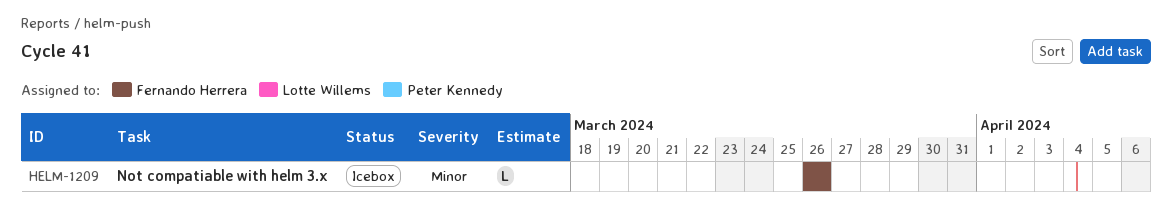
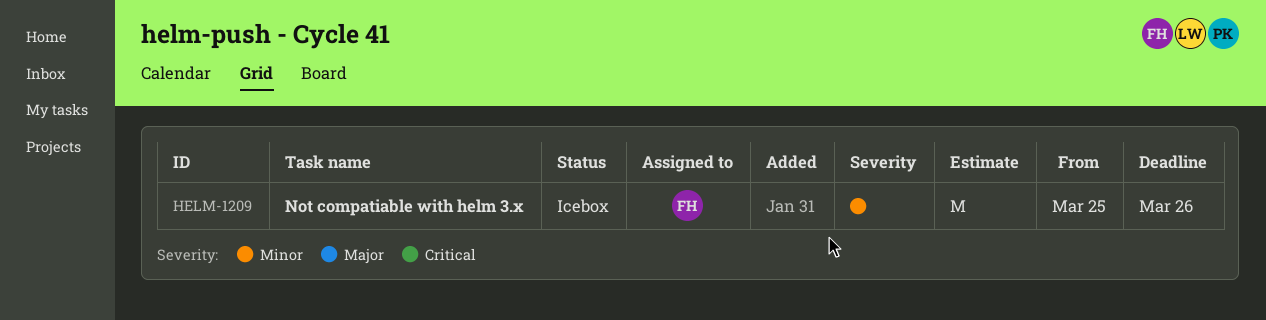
HELM-1209, estimate: L -> M
HELM-1209, start: Mar 26 -> Mar 25

